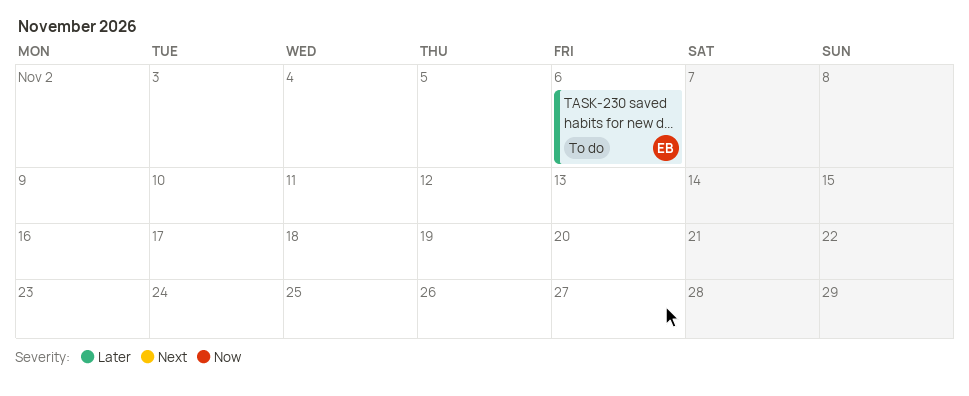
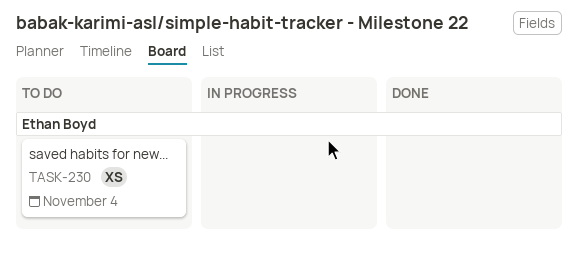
TASK-230, due: Nov 6 -> Nov 4

